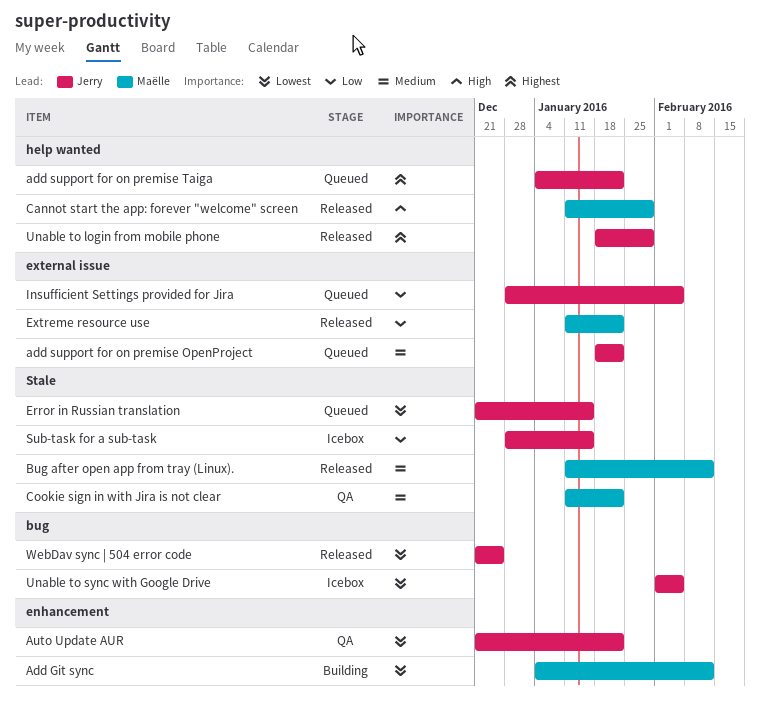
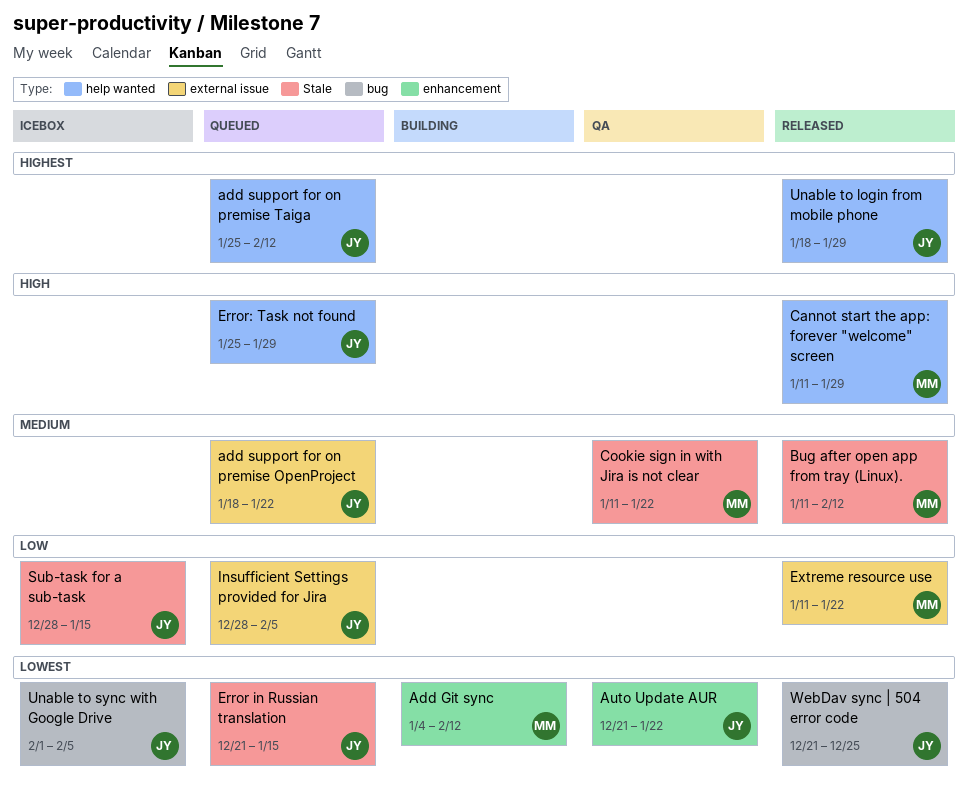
add support for on premise Taiga, start: Jan 4 -> Jan 25
add support for on premise Taiga, due: Jan 22 -> Feb 12
Error: Task not found: none -> present

